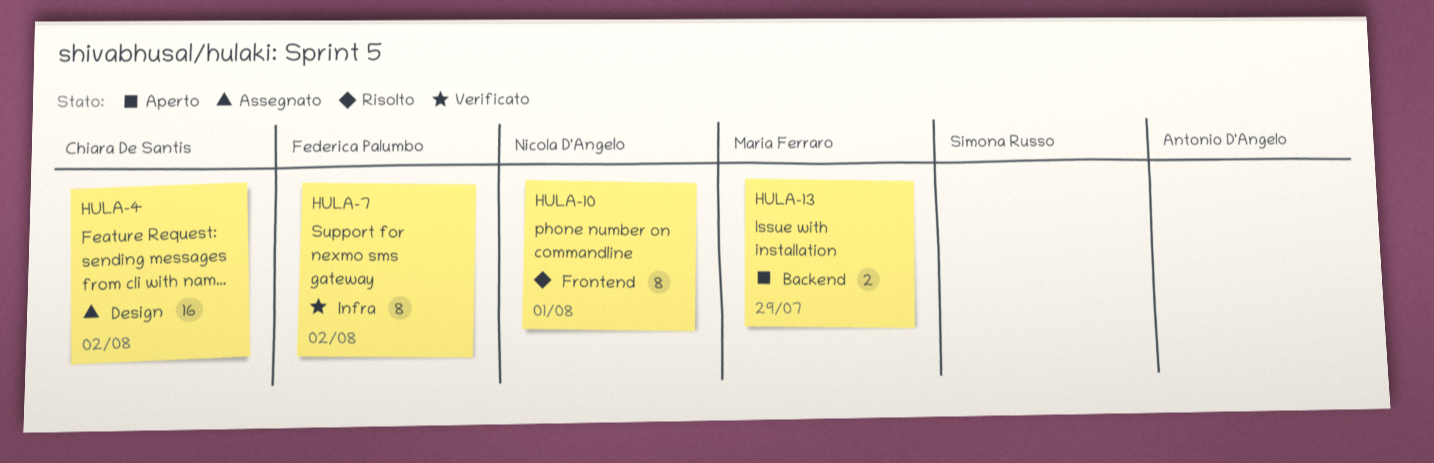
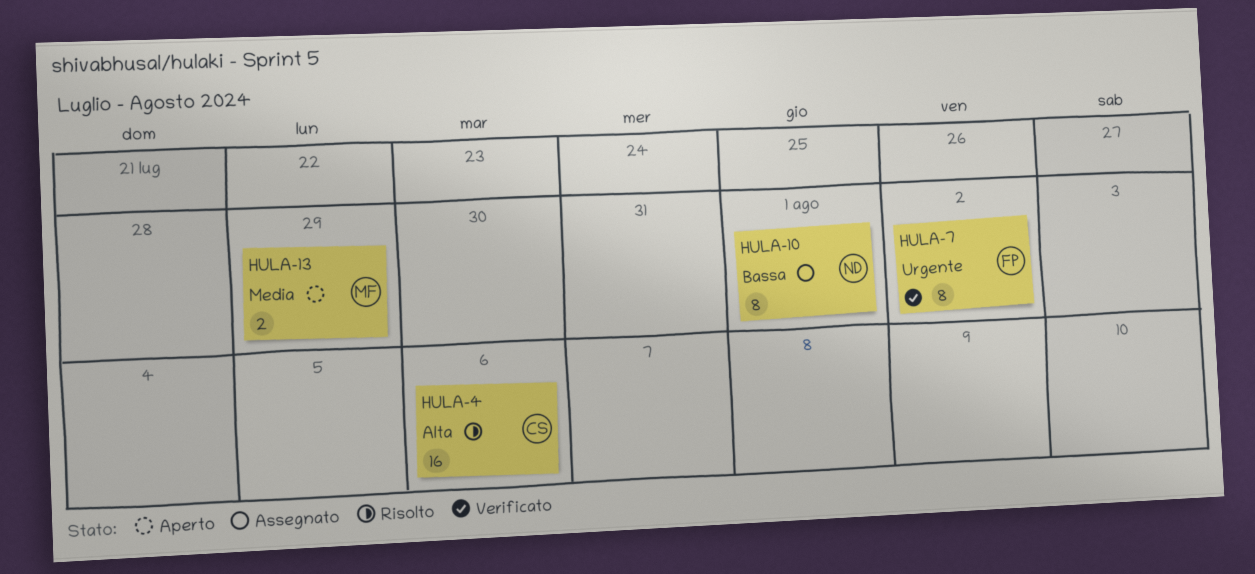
HULA-4, status: Assegnato -> Risolto
HULA-4, due: Aug 2 -> Aug 6
HULA-10, status: Risolto -> Assegnato

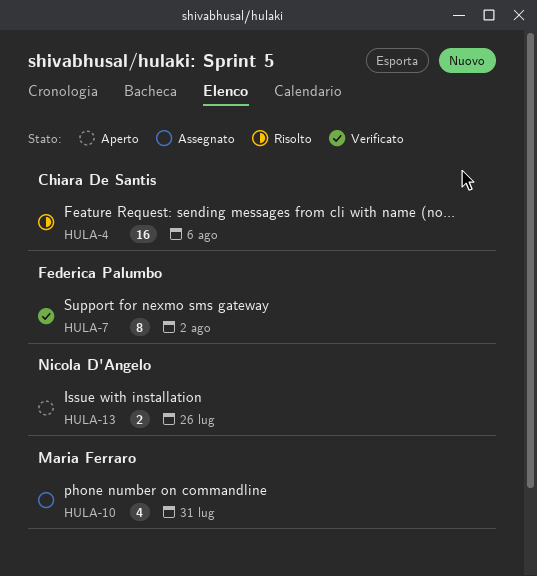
HULA-10, owner: Nicola D'Angelo -> Maria Ferraro
HULA-10, estimate: 8 -> 4
HULA-10, due: Aug 1 -> Jul 31
HULA-13, owner: Maria Ferraro -> Nicola D'Angelo
HULA-13, due: Jul 29 -> Jul 26

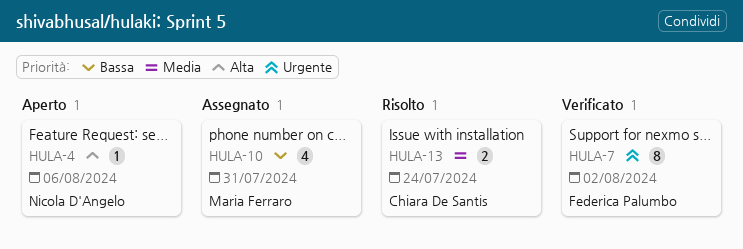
HULA-4, status: Risolto -> Aperto
HULA-4, owner: Chiara De Santis -> Nicola D'Angelo
HULA-4, estimate: 16 -> 1
HULA-13, status: Aperto -> Risolto
HULA-13, owner: Nicola D'Angelo -> Chiara De Santis
HULA-13, due: Jul 26 -> Jul 24

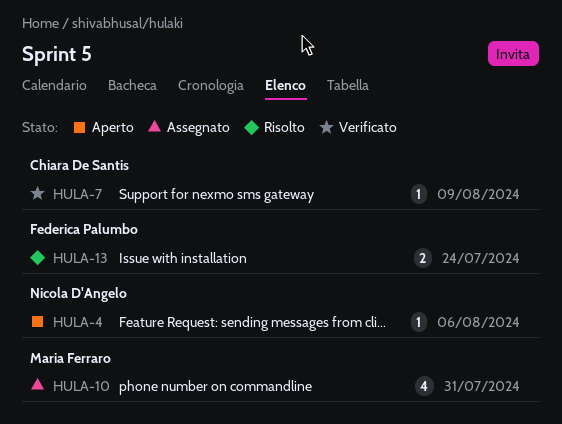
HULA-7, owner: Federica Palumbo -> Chiara De Santis
HULA-7, estimate: 8 -> 1
HULA-7, due: Aug 2 -> Aug 9
HULA-13, owner: Chiara De Santis -> Federica Palumbo

